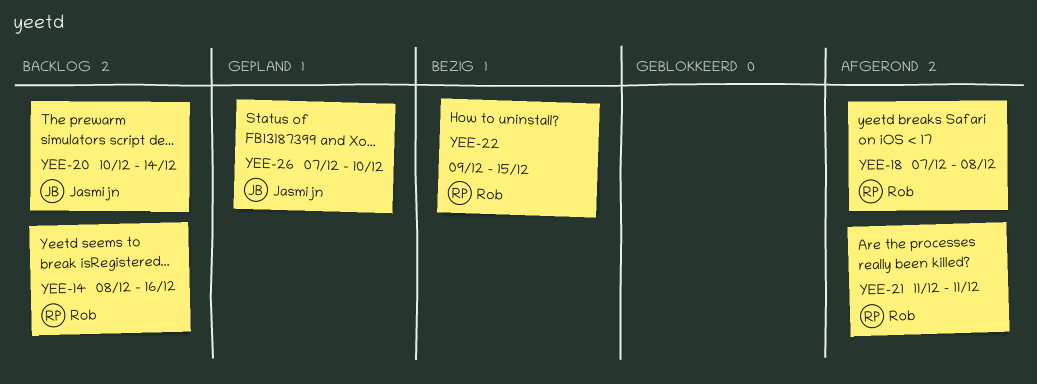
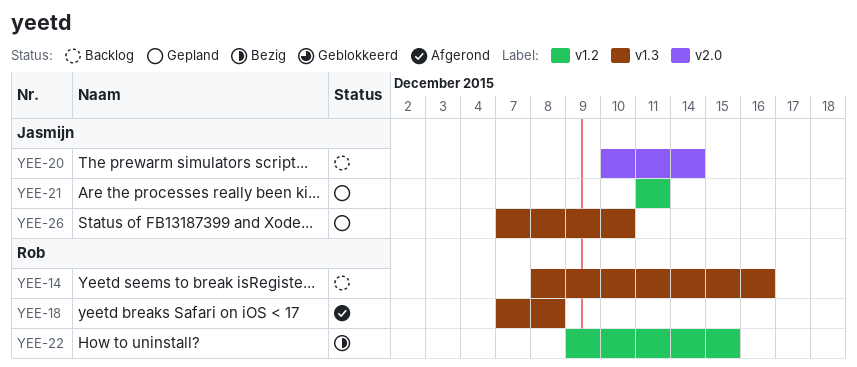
YEE-21, status: Afgerond -> Gepland
YEE-21, owner: Rob -> Jasmijn

